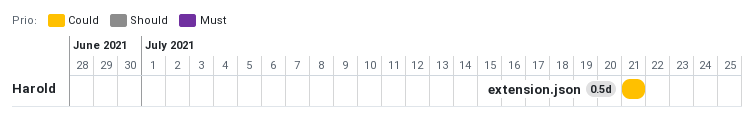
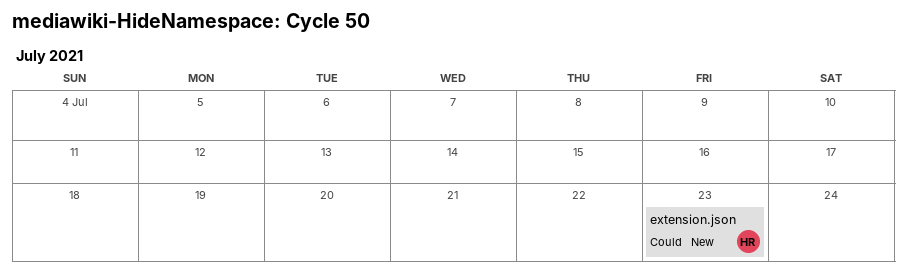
extension.json, due: Jul 21 -> Jul 23

